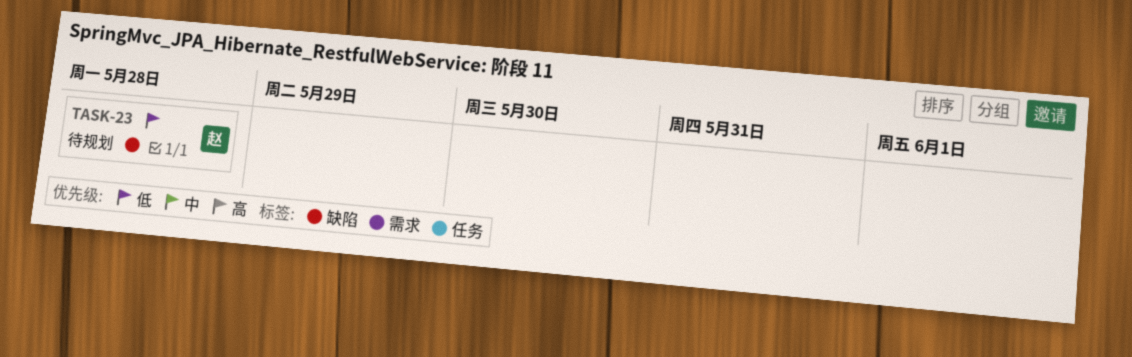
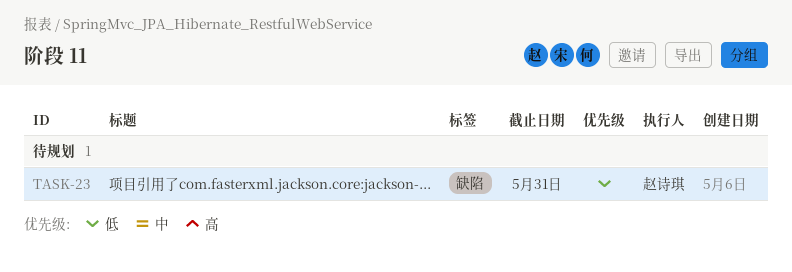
TASK-23, due: May 28 -> May 31

